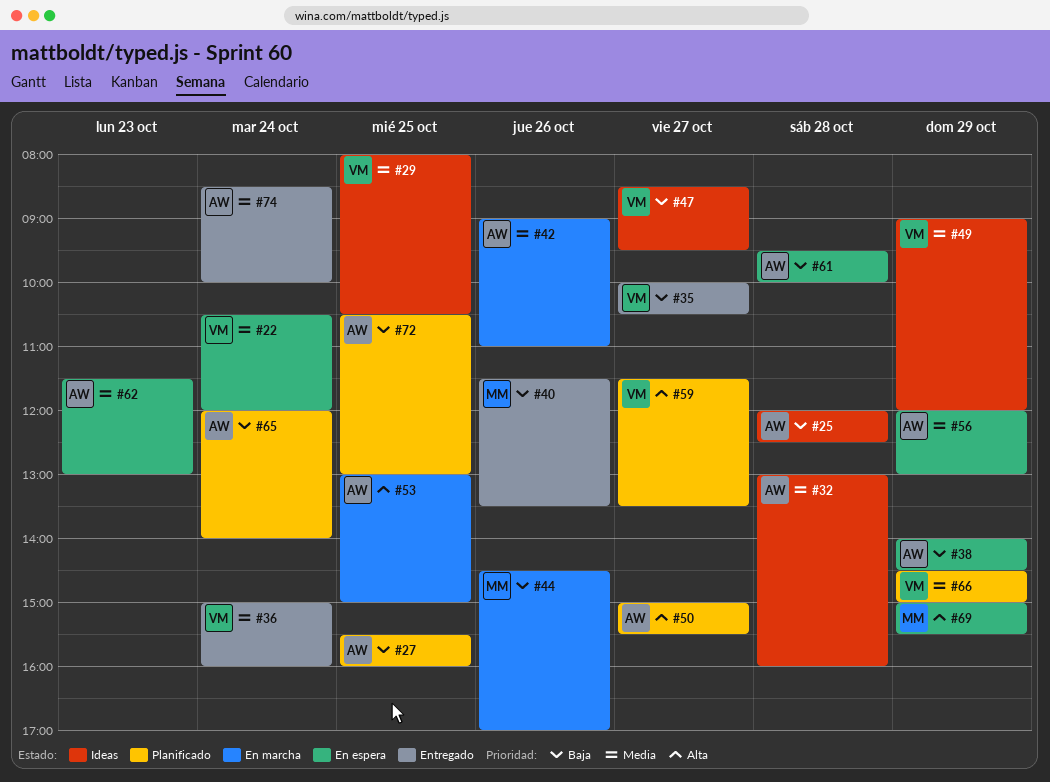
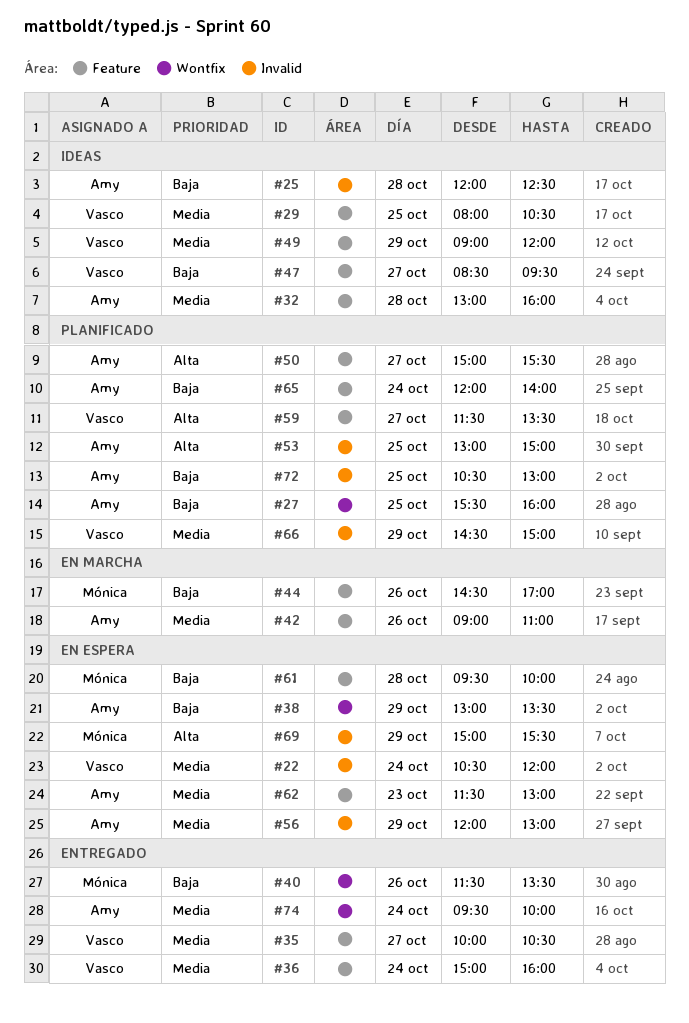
#35, priority: Baja -> Media
#38, begins: 14:00 -> 13:00
#38, ends: 14:30 -> 13:30
#53, status: En marcha -> Planificado
#61, owner: Amy -> Mónica
#74, begins: 08:30 -> 09:30

